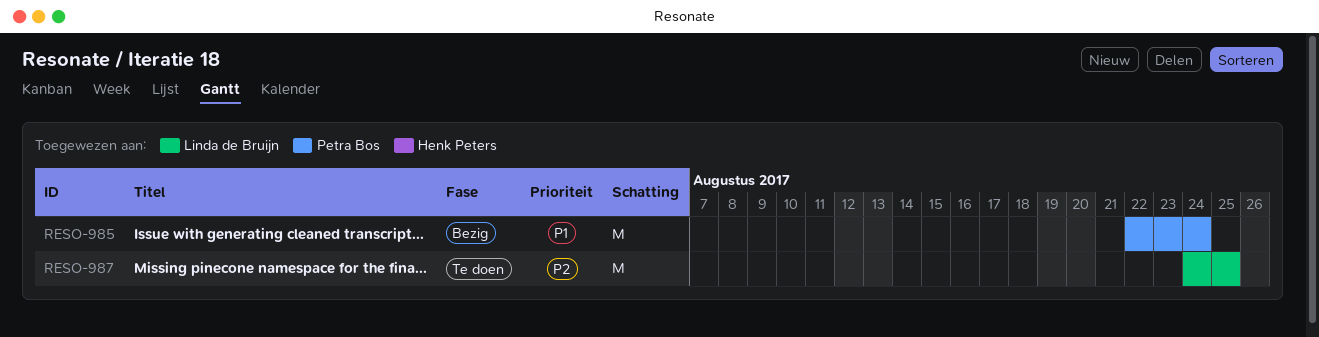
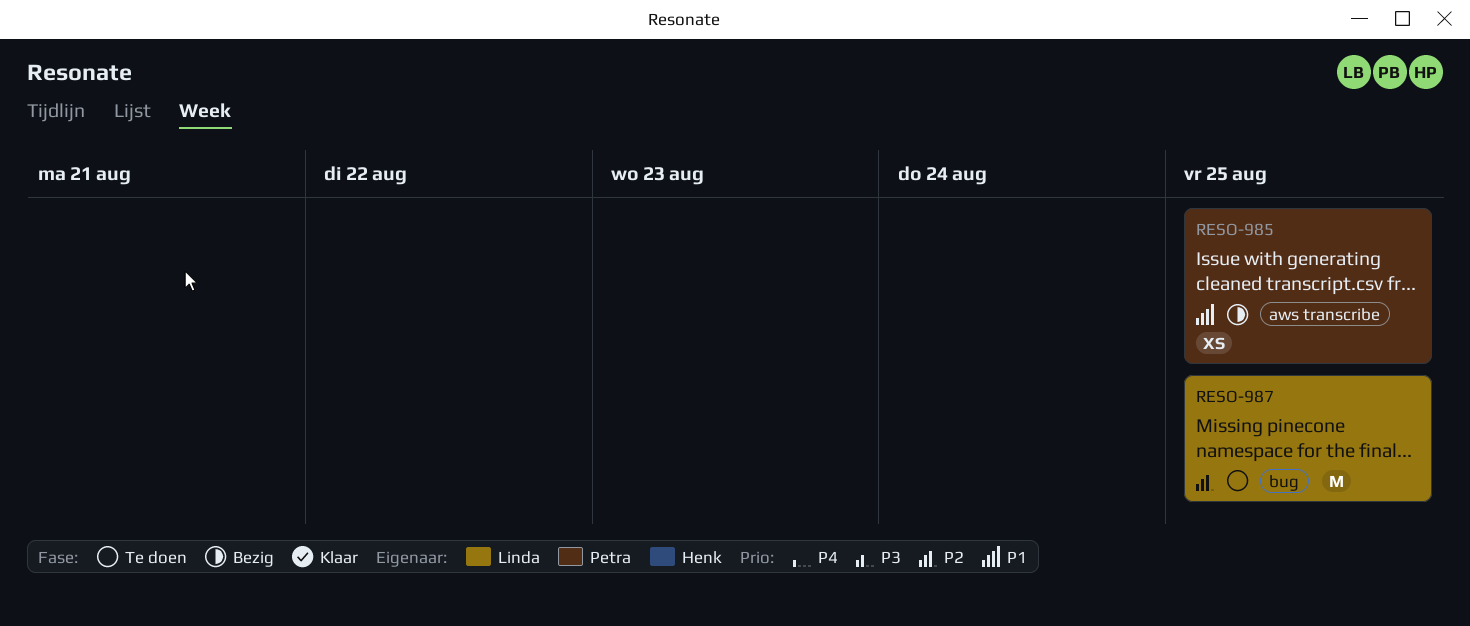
RESO-985, estimate: M -> XS
RESO-985, due: Aug 24 -> Aug 25

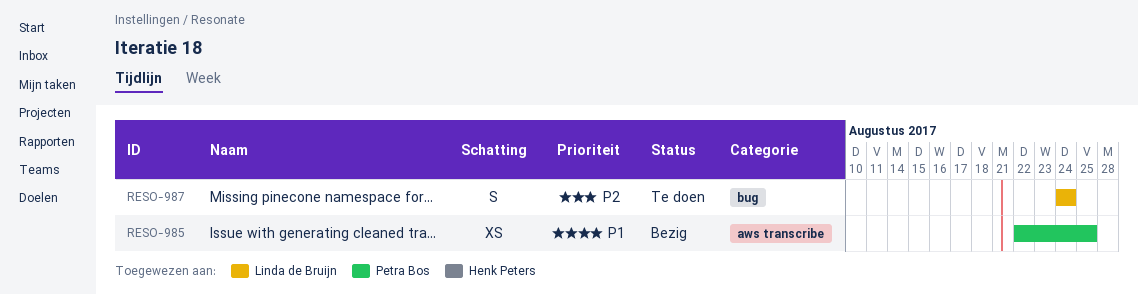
RESO-987, estimate: M -> S
RESO-987, due: Aug 25 -> Aug 24

